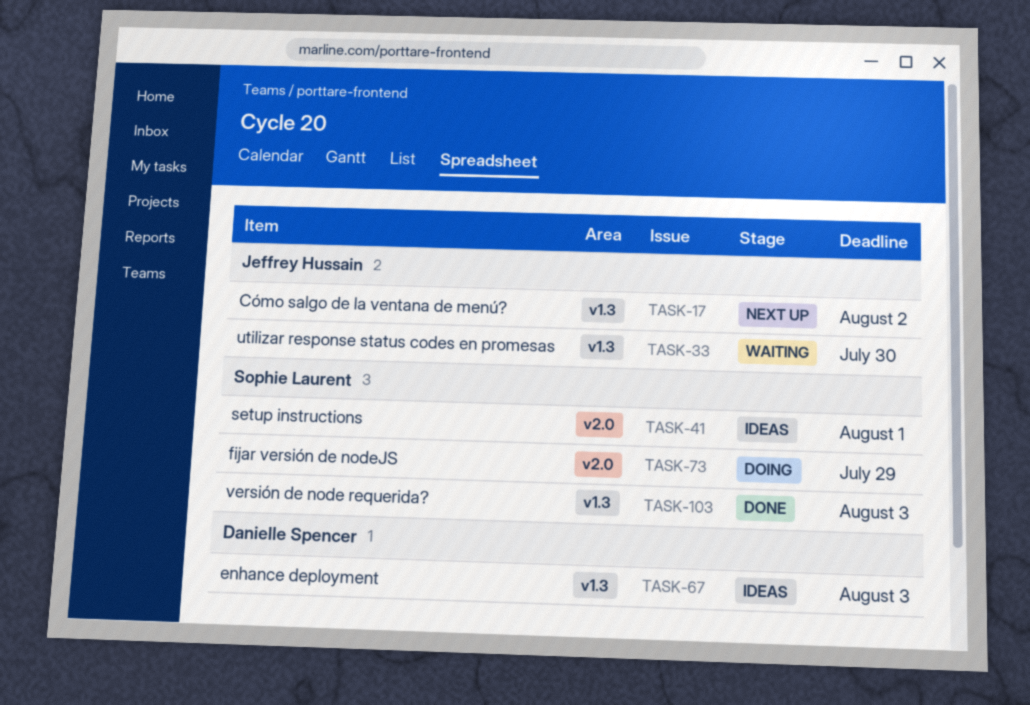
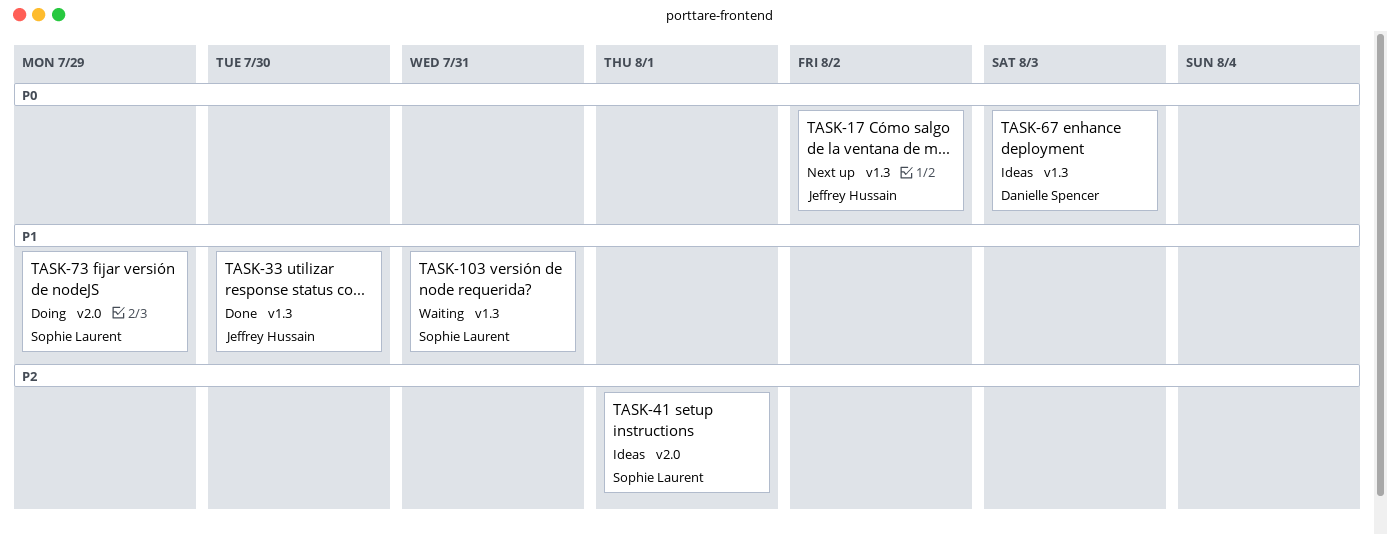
TASK-33, status: Waiting -> Done
TASK-103, status: Done -> Waiting
TASK-103, due: Aug 3 -> Jul 31

